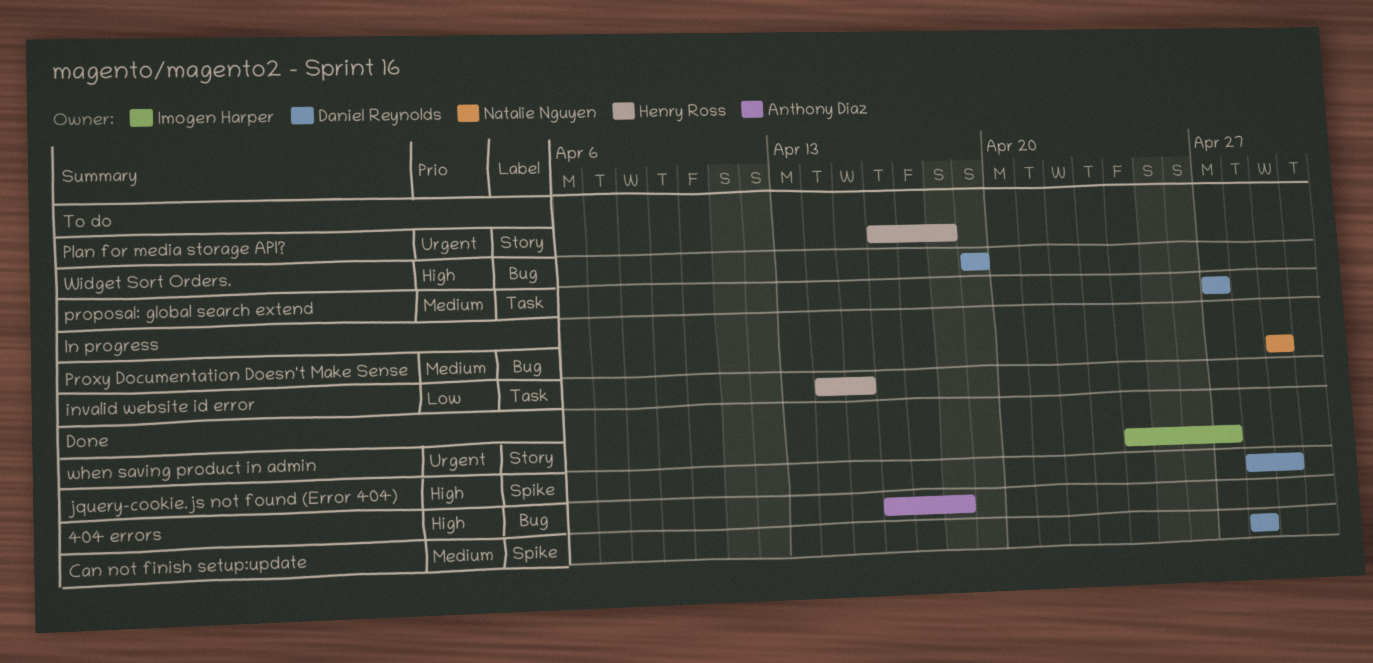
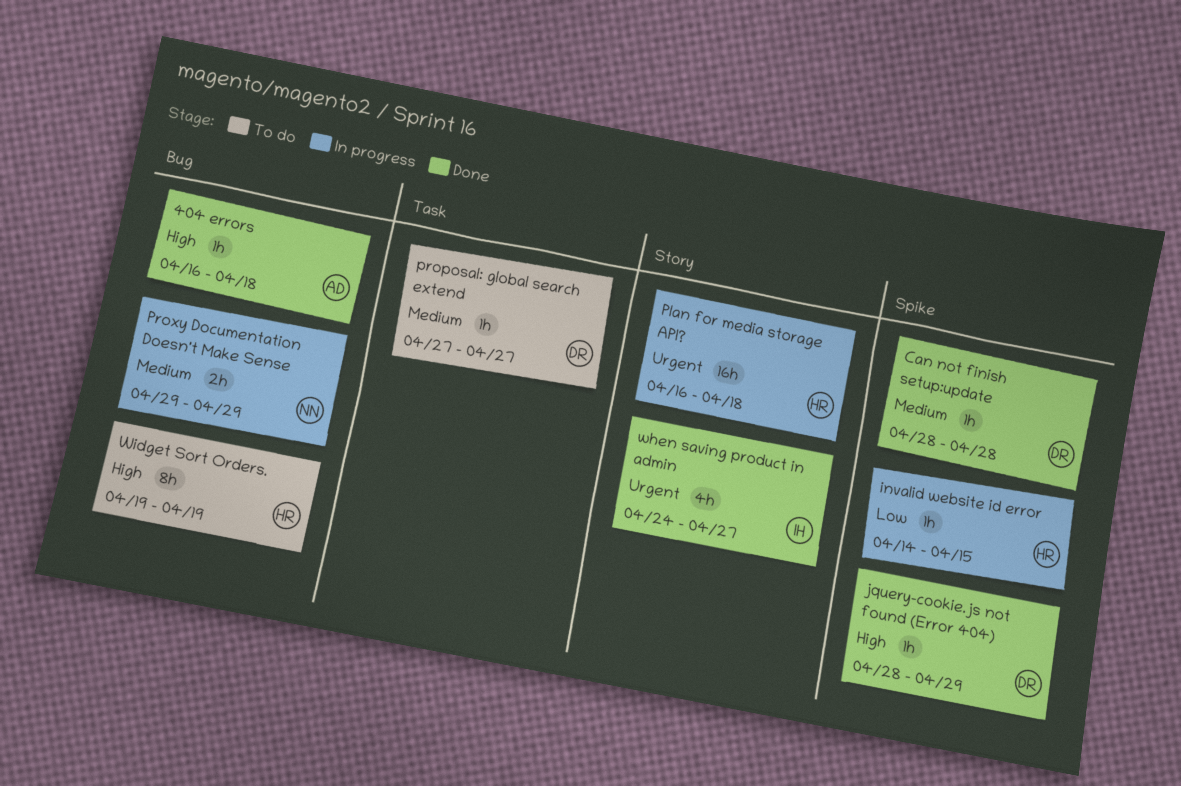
invalid website id error, label: Task -> Spike
Plan for media storage API?, status: To do -> In progress
Widget Sort Orders., owner: Daniel Reynolds -> Henry Ross

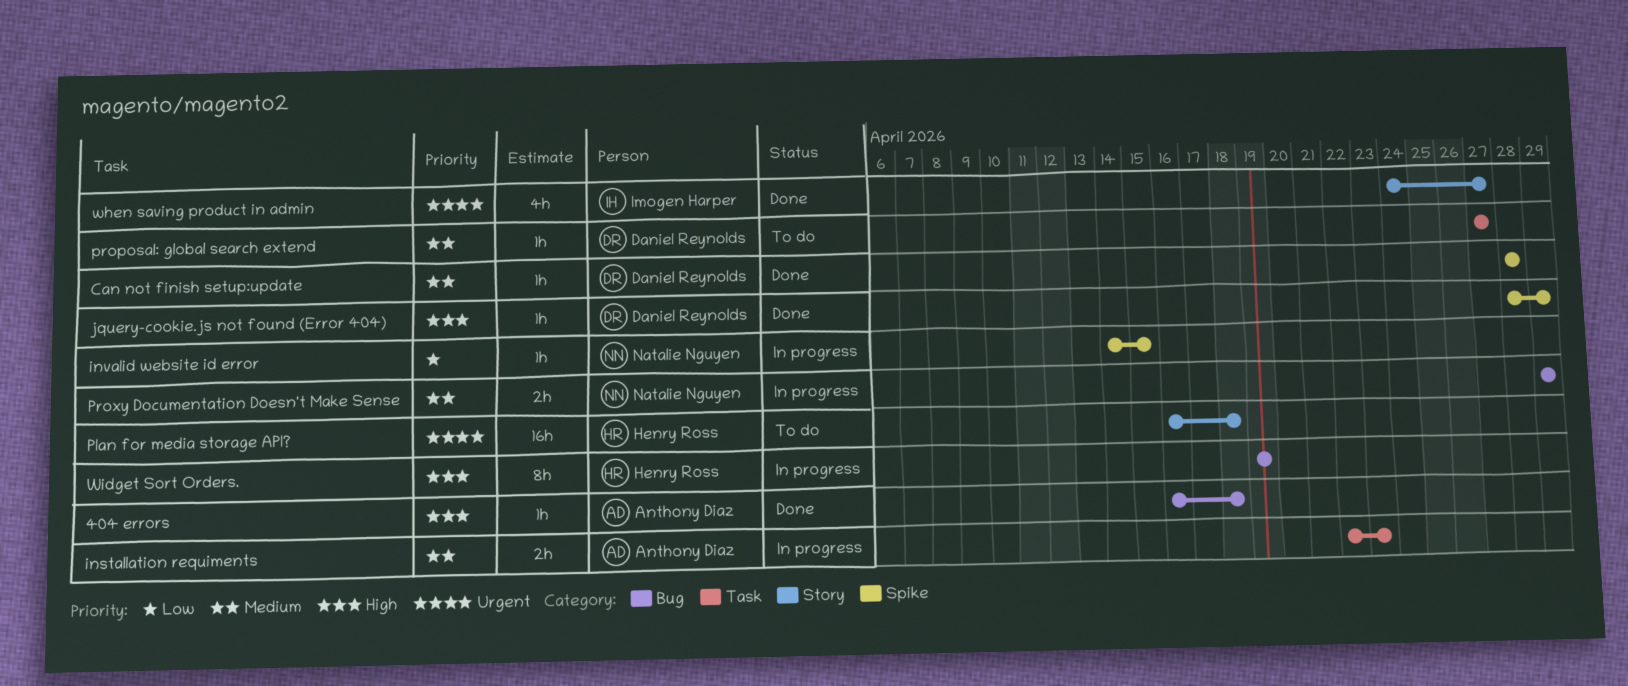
installation requiments: none -> present
invalid website id error, owner: Henry Ross -> Natalie Nguyen
Plan for media storage API?, status: In progress -> To do
Widget Sort Orders., status: To do -> In progress

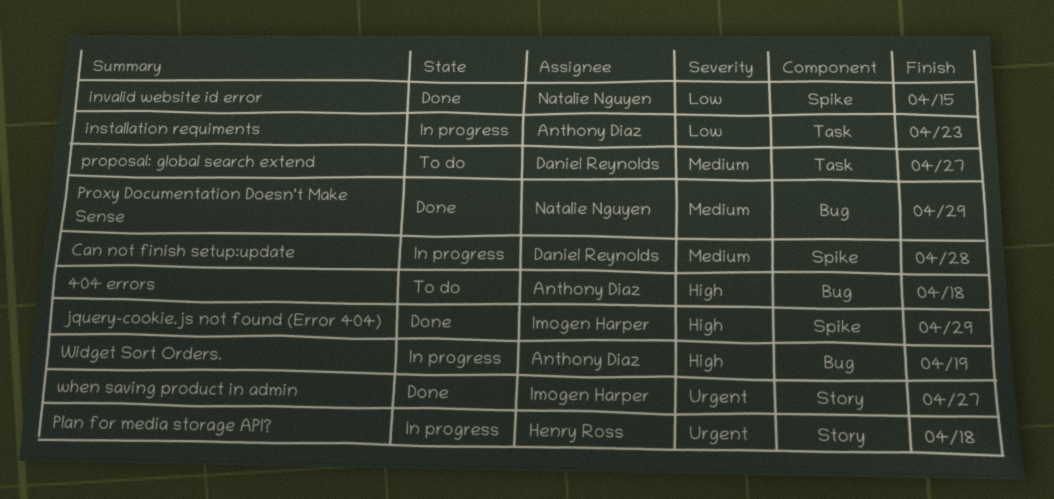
404 errors, status: Done -> To do
Can not finish setup:update, status: Done -> In progress
installation requiments, priority: Medium -> Low
invalid website id error, status: In progress -> Done
jquery-cookie.js not found (Error 404), owner: Daniel Reynolds -> Imogen Harper
Plan for media storage API?, status: To do -> In progress
Proxy Documentation Doesn't Make Sense, status: In progress -> Done
Widget Sort Orders., owner: Henry Ross -> Anthony Diaz

